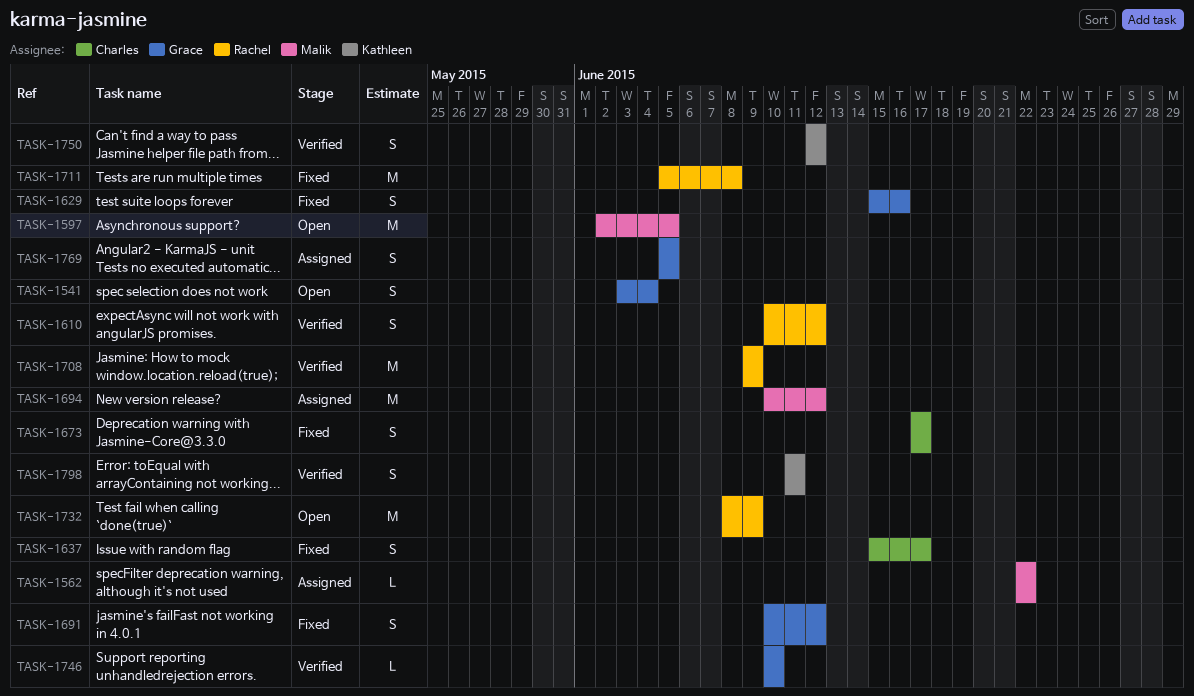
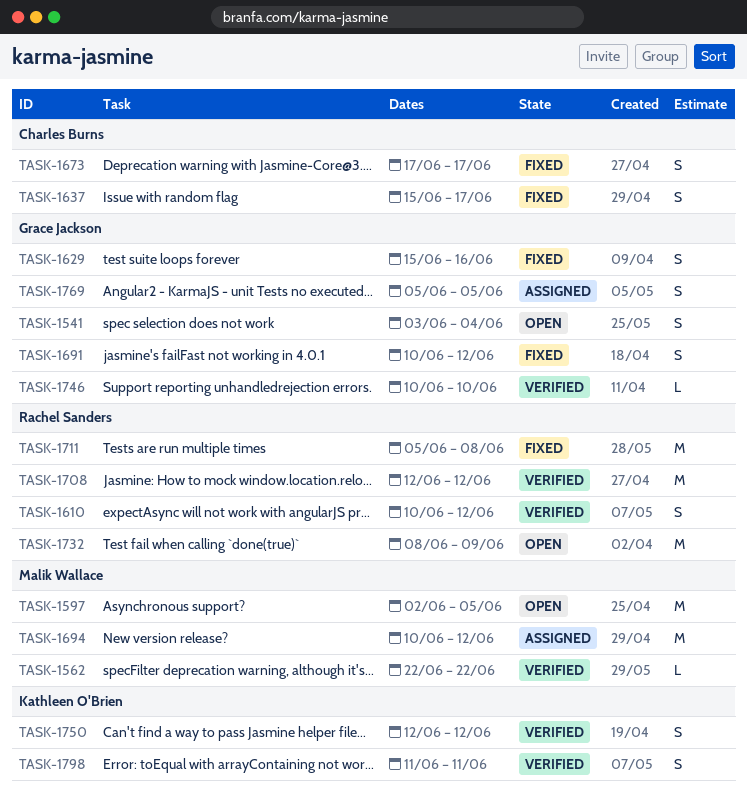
TASK-1562, status: Assigned -> Verified
TASK-1708, start: Jun 9 -> Jun 12
TASK-1708, due: Jun 9 -> Jun 12

